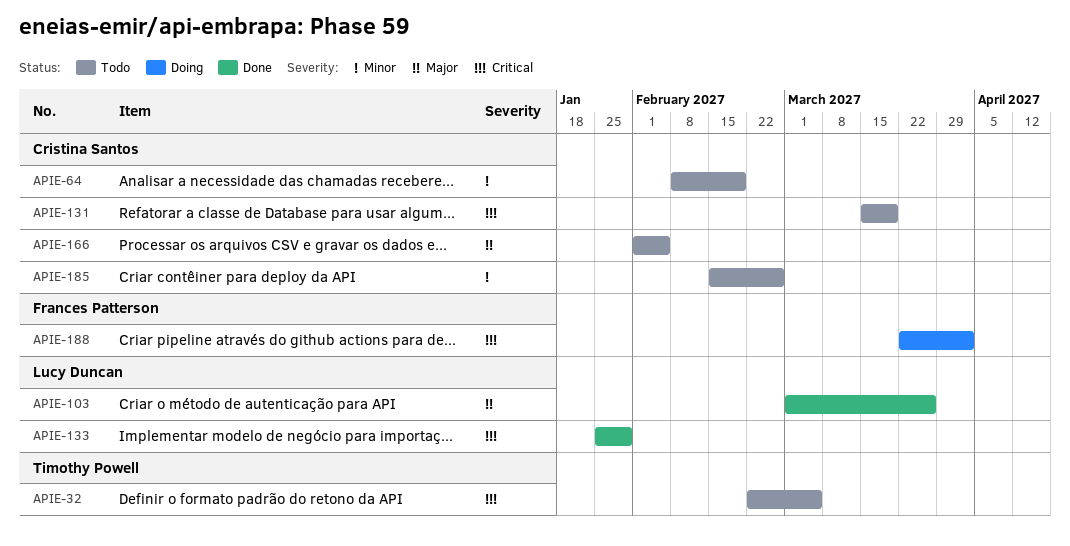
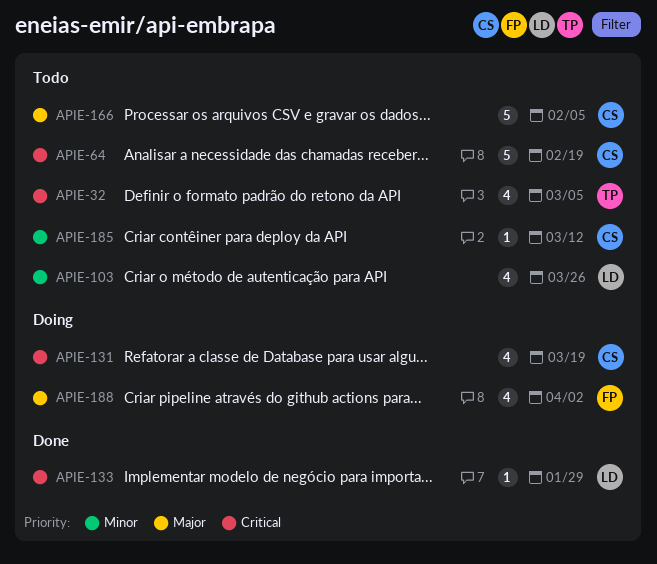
APIE-64, priority: Minor -> Critical
APIE-103, status: Done -> Todo
APIE-103, priority: Major -> Minor
APIE-131, status: Todo -> Doing
APIE-185, due: Feb 26 -> Mar 12
APIE-188, priority: Critical -> Major

